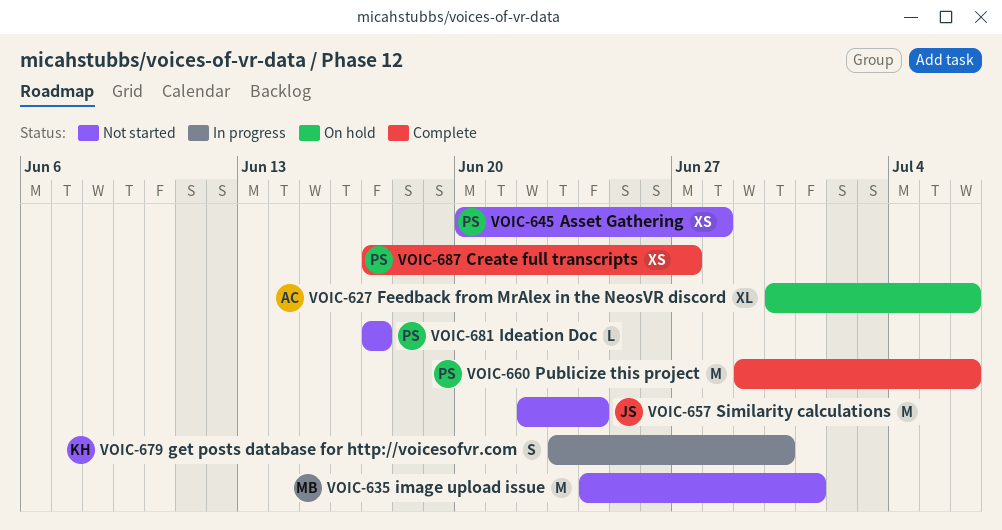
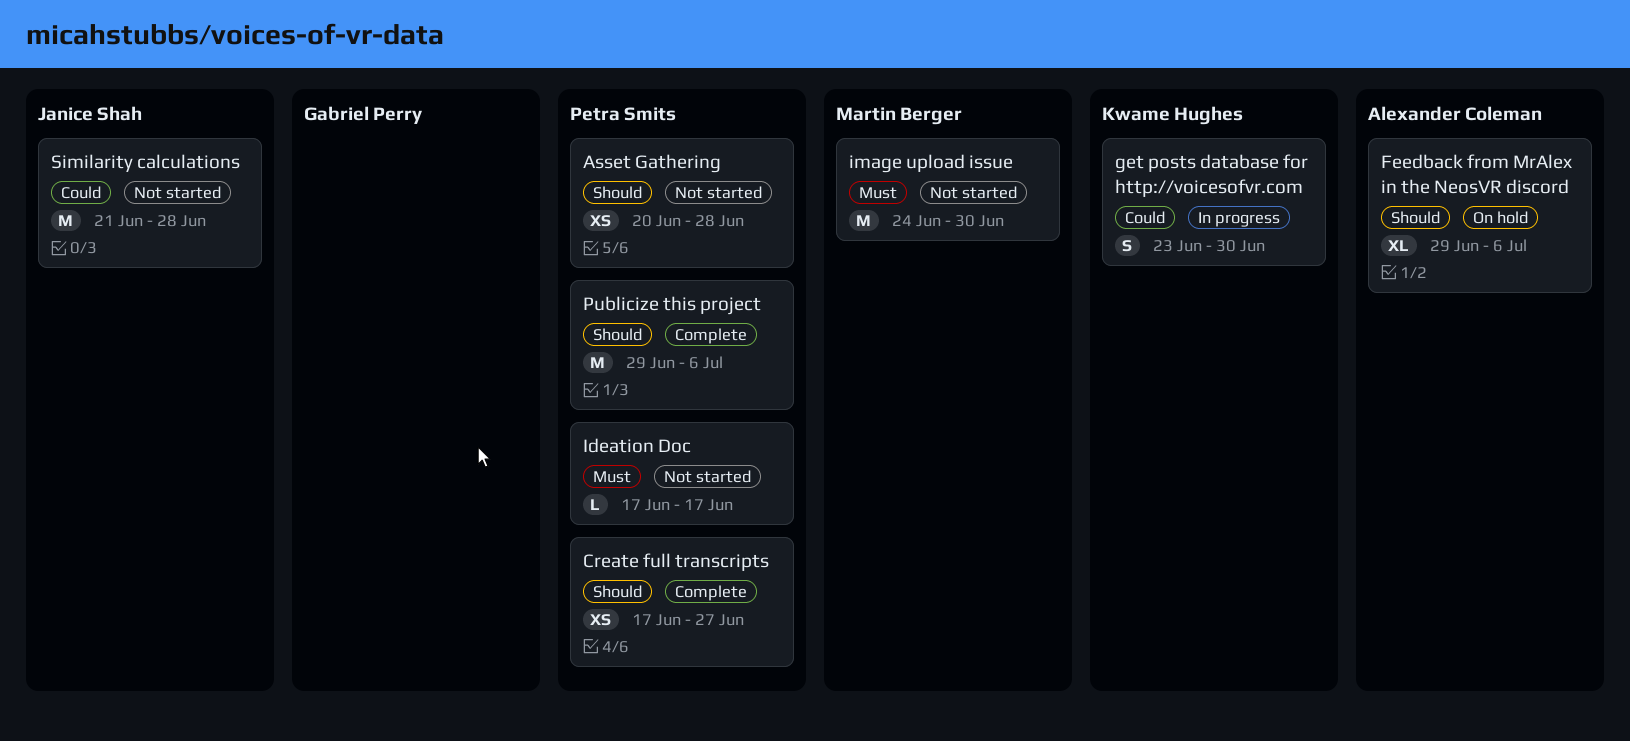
Feedback from MrAlex in the NeosVR discord, start: Jun 30 -> Jun 29
image upload issue, due: Jul 1 -> Jun 30
Similarity calculations, start: Jun 22 -> Jun 21
Similarity calculations, due: Jun 24 -> Jun 28

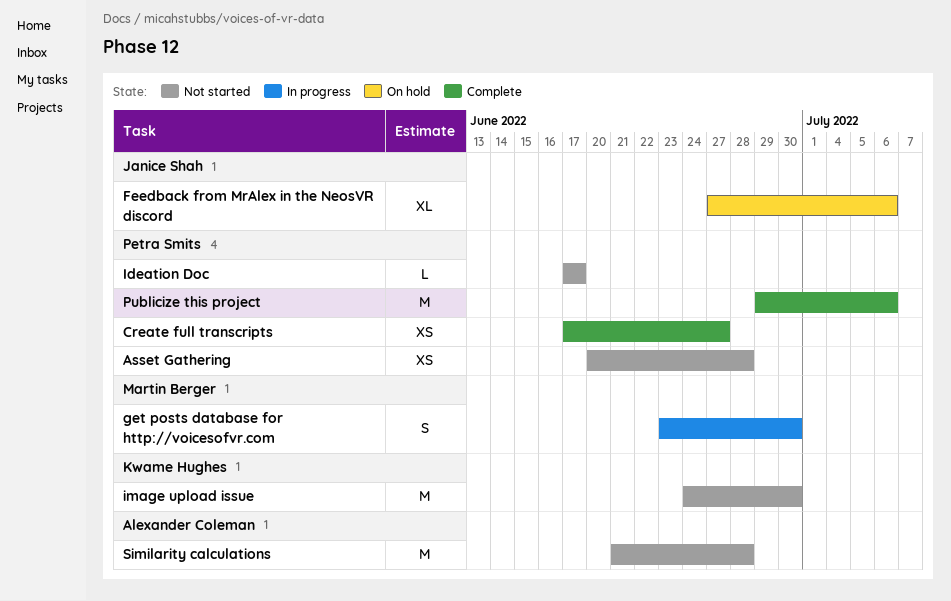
Feedback from MrAlex in the NeosVR discord, owner: Alexander Coleman -> Janice Shah
Feedback from MrAlex in the NeosVR discord, start: Jun 29 -> Jun 27
get posts database for http://voicesofvr.com, owner: Kwame Hughes -> Martin Berger
image upload issue, owner: Martin Berger -> Kwame Hughes
Similarity calculations, owner: Janice Shah -> Alexander Coleman

